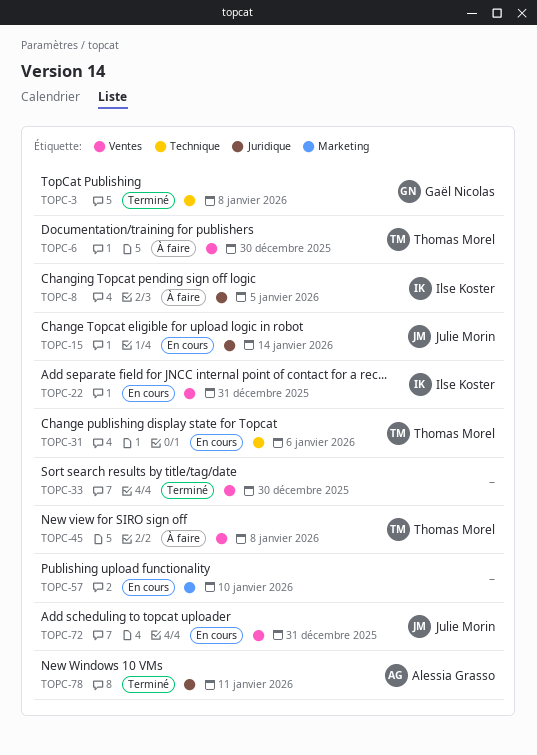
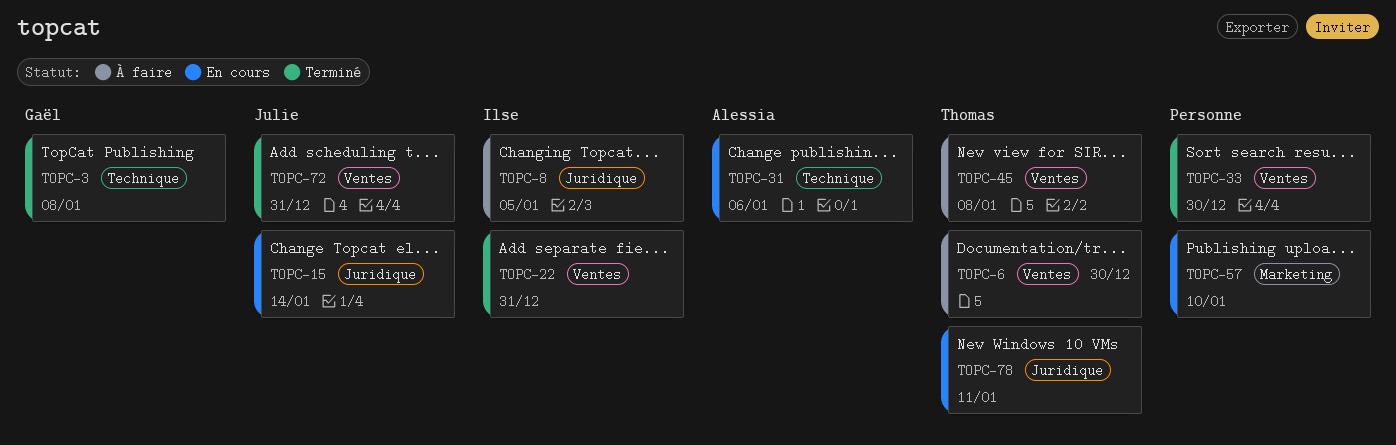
TOPC-22, status: En cours -> Terminé
TOPC-31, owner: Thomas Morel -> Alessia Grasso
TOPC-72, status: En cours -> Terminé
TOPC-78, status: Terminé -> En cours
TOPC-78, owner: Alessia Grasso -> Thomas Morel

